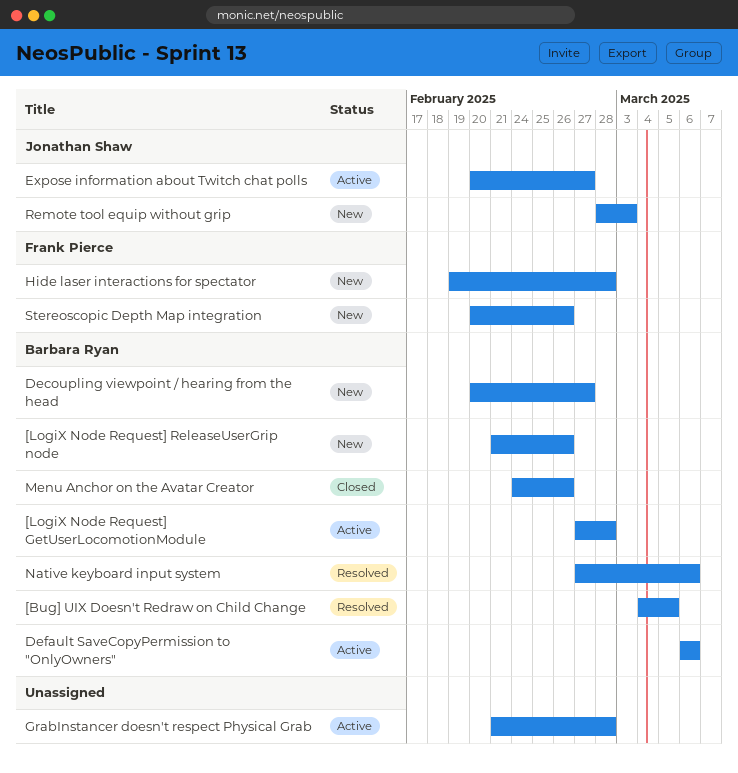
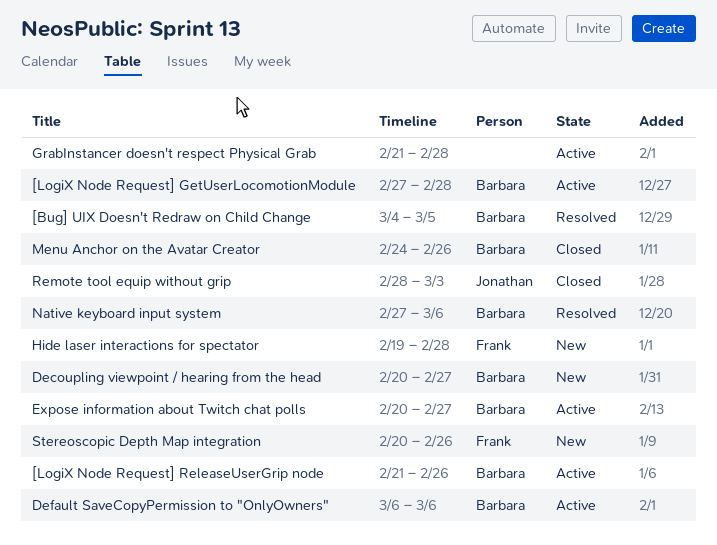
[LogiX Node Request] ReleaseUserGrip node, status: New -> Active
Expose information about Twitch chat polls, owner: Jonathan Shaw -> Barbara Ryan
Remote tool equip without grip, status: New -> Closed

